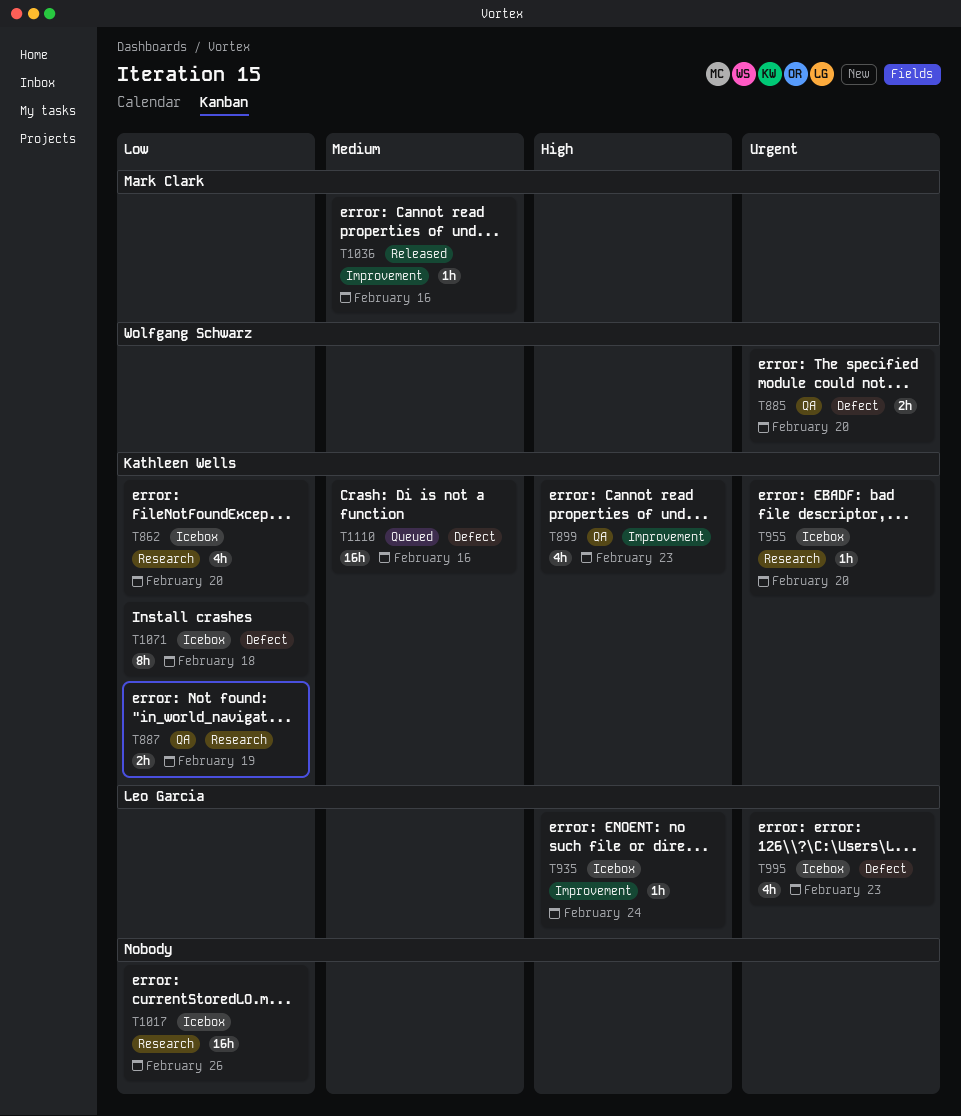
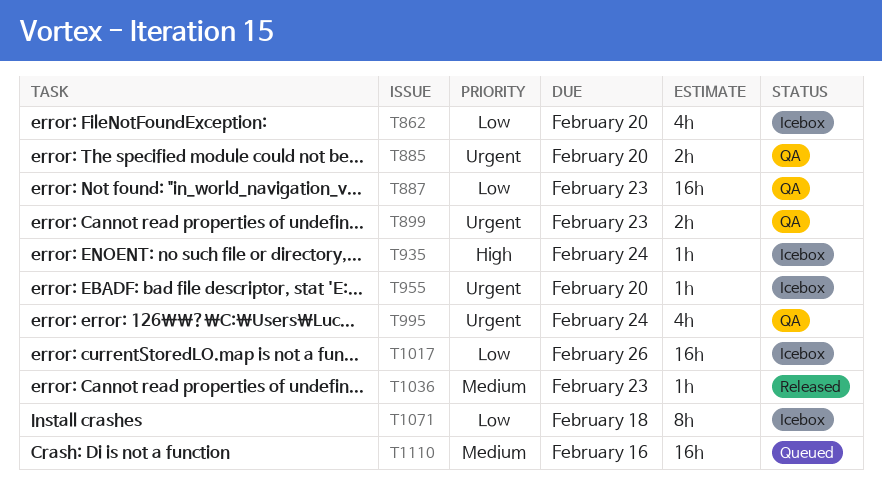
T887, estimate: 2h -> 16h
T887, due: Feb 19 -> Feb 23
T899, priority: High -> Urgent
T899, estimate: 4h -> 2h
T995, status: Icebox -> QA
T995, due: Feb 23 -> Feb 24
T1036, due: Feb 16 -> Feb 23

